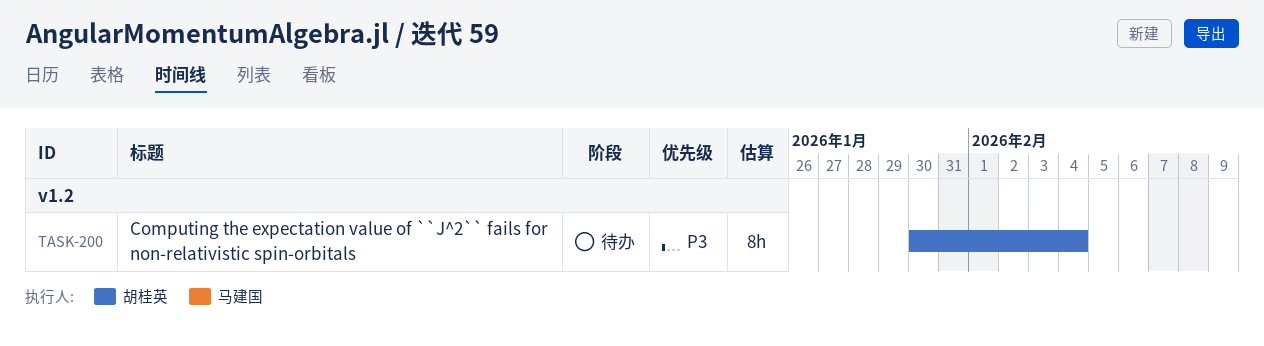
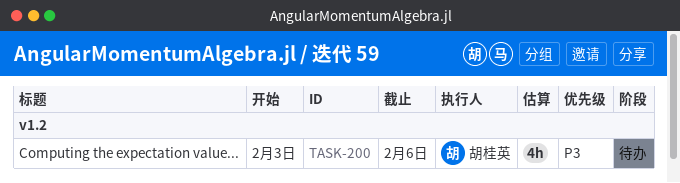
TASK-200, estimate: 8h -> 4h
TASK-200, start: Jan 30 -> Feb 3
TASK-200, due: Feb 4 -> Feb 6

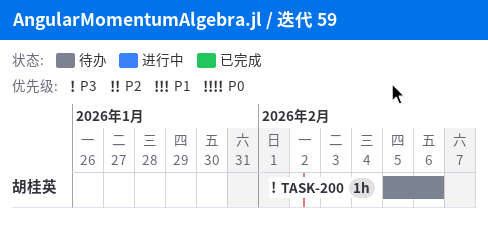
TASK-200, estimate: 4h -> 1h
TASK-200, start: Feb 3 -> Feb 5

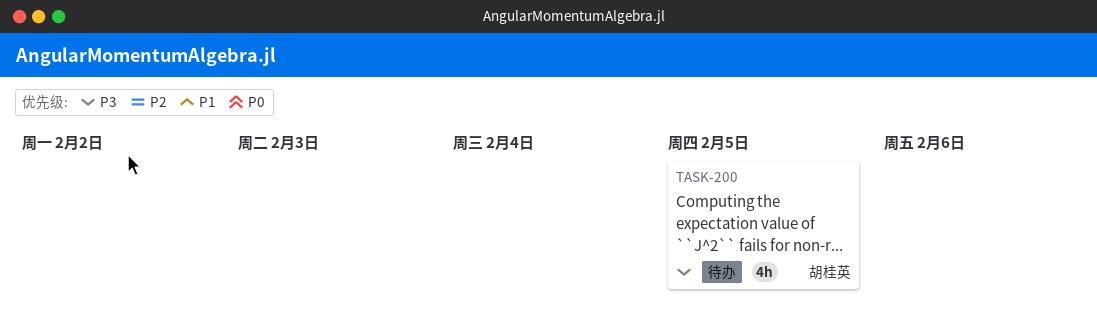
TASK-200, estimate: 1h -> 4h
TASK-200, due: Feb 6 -> Feb 5

